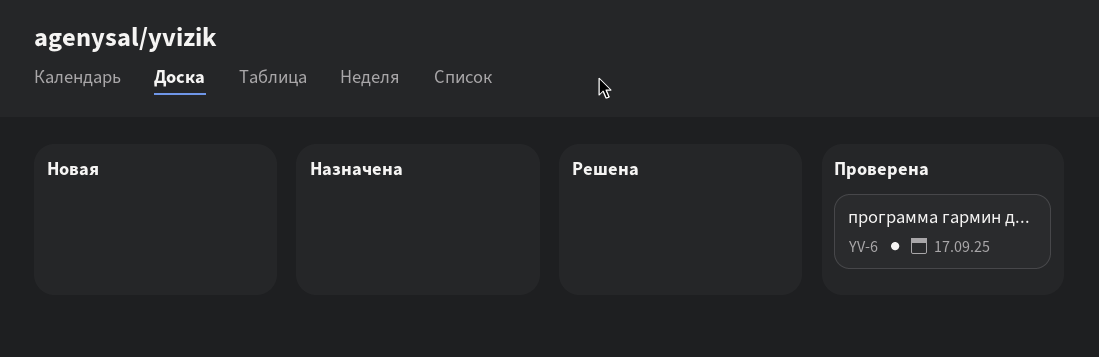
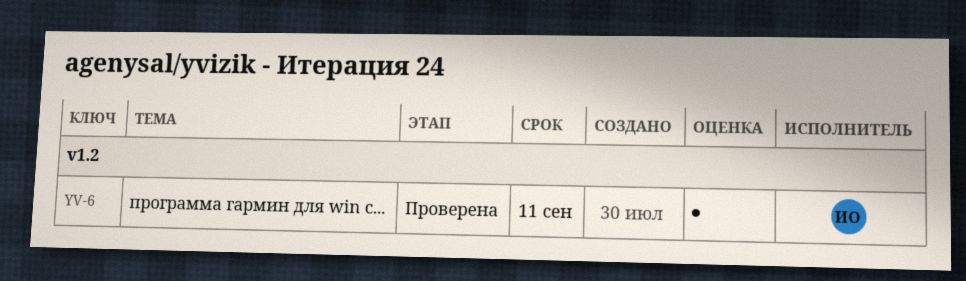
YV-6, due: Sep 17 -> Sep 11

